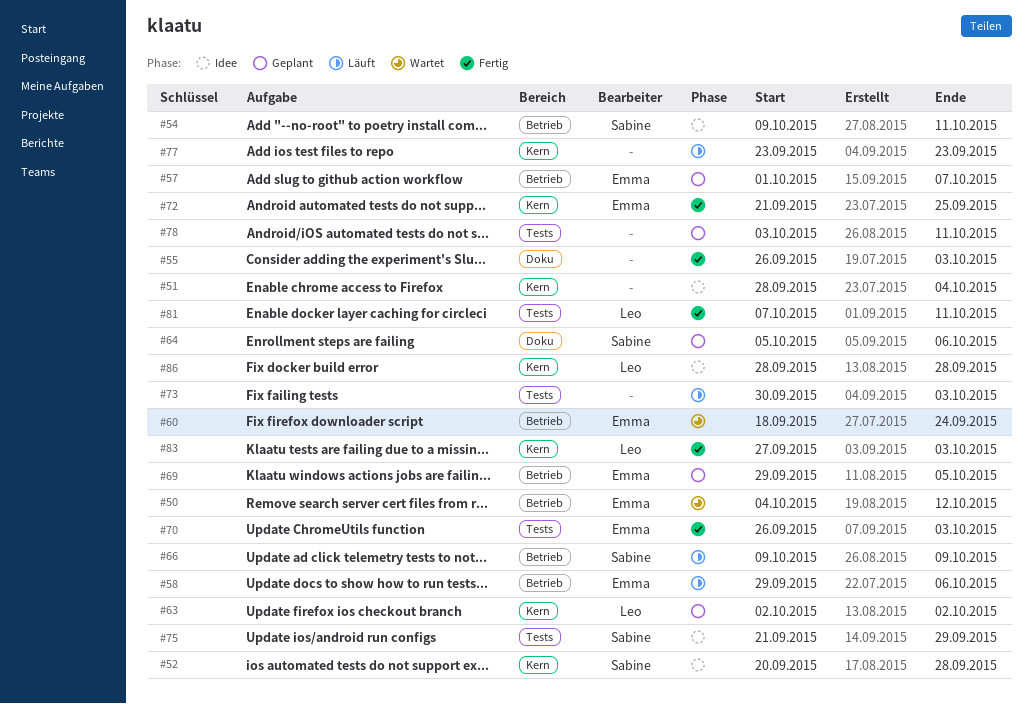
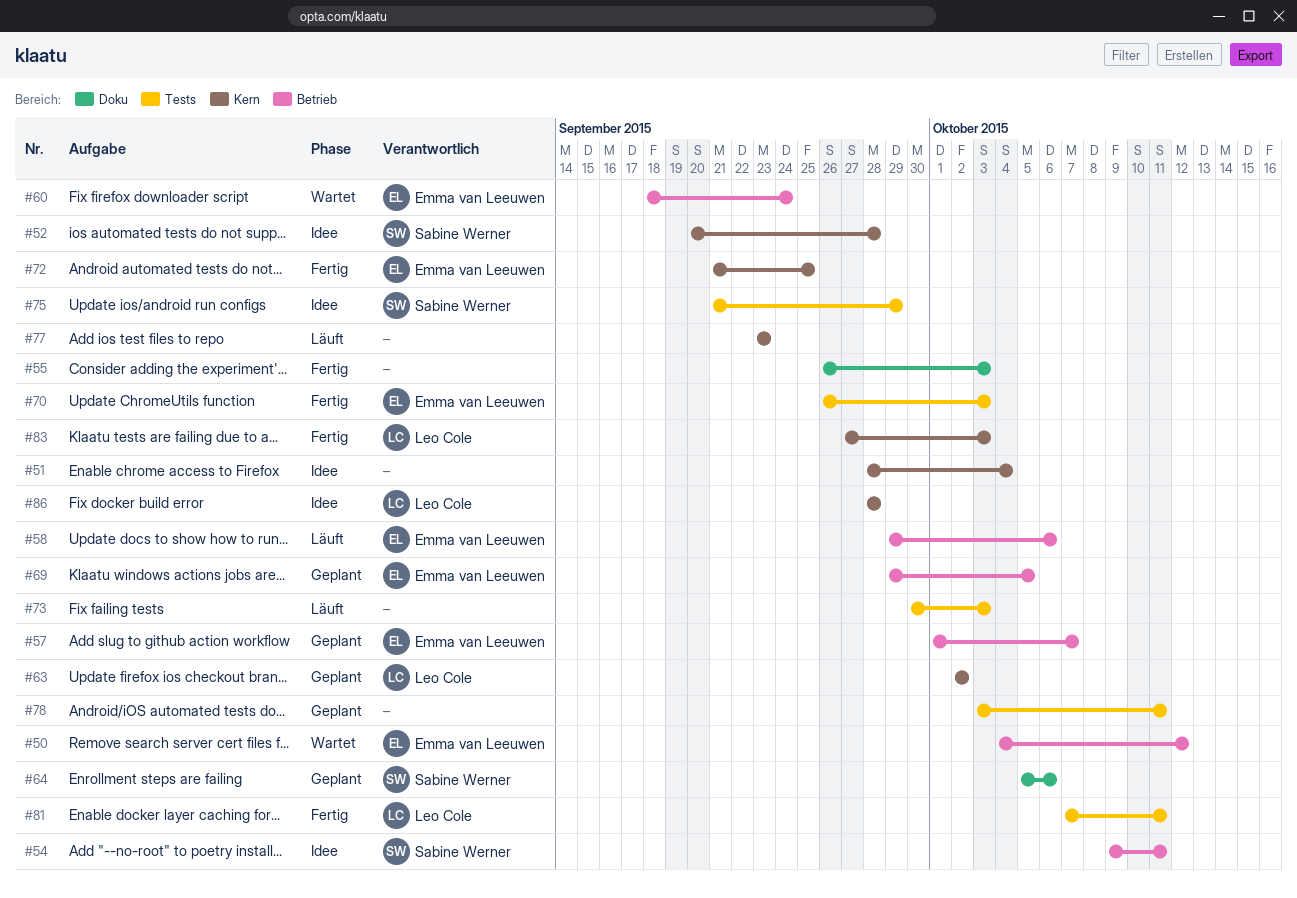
#66: present -> none

